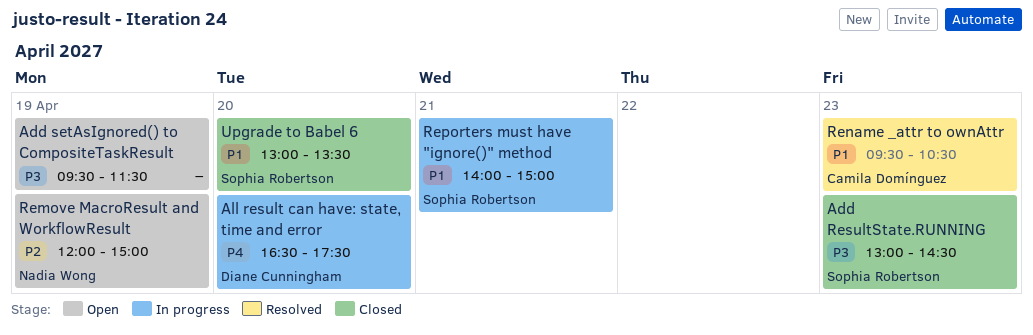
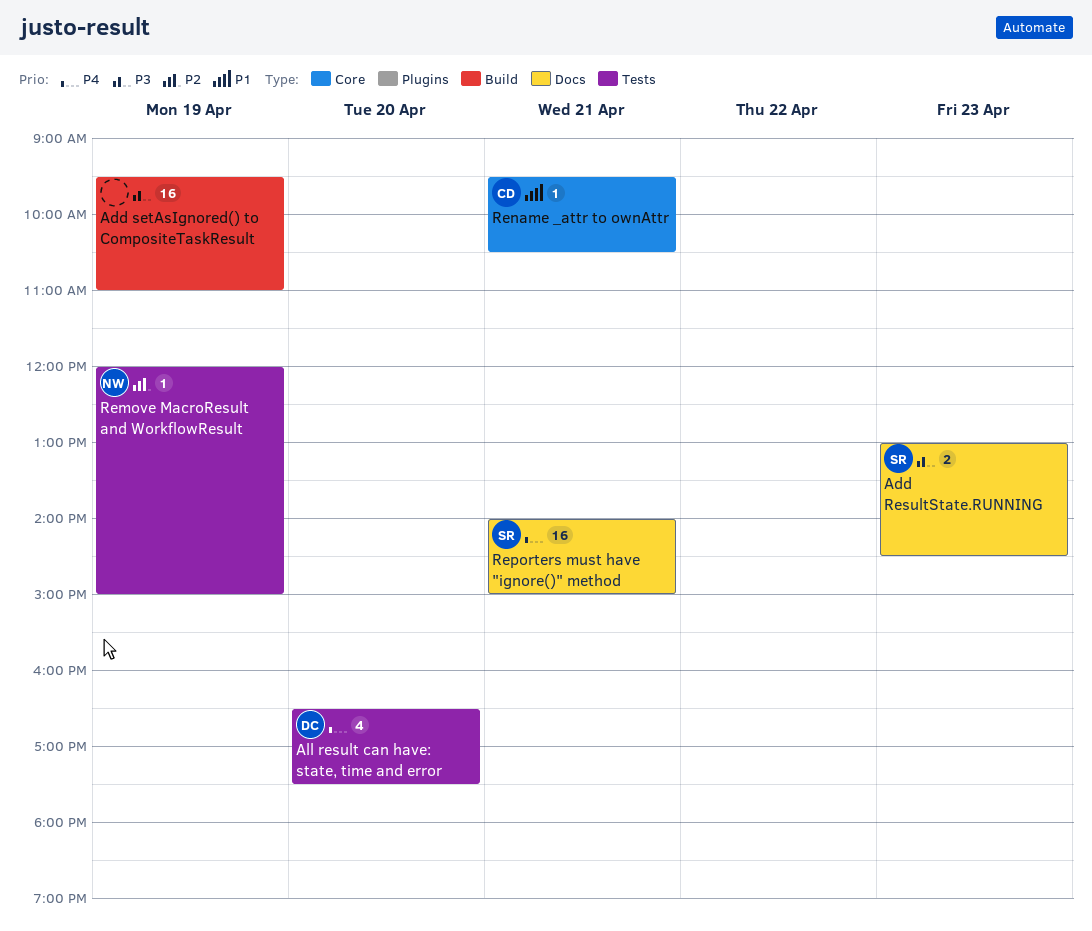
Add setAsIgnored() to CompositeTaskResult, ends: 11:30 -> 11:00
Rename _attr to ownAttr, day: Apr 23 -> Apr 21
Reporters must have "ignore()" method, priority: P1 -> P4
Upgrade to Babel 6: present -> none

